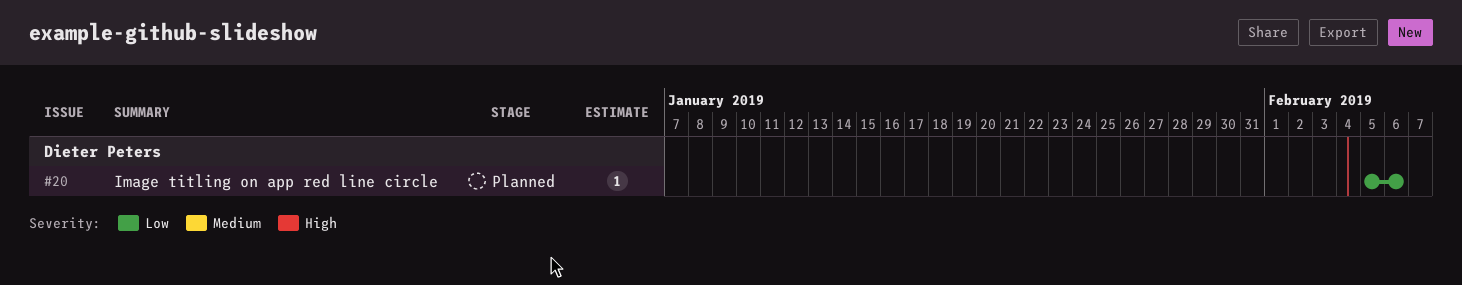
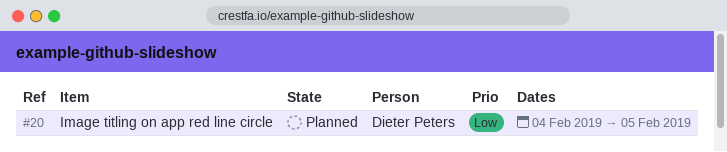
#20, start: Feb 5 -> Feb 4
#20, due: Feb 6 -> Feb 5

